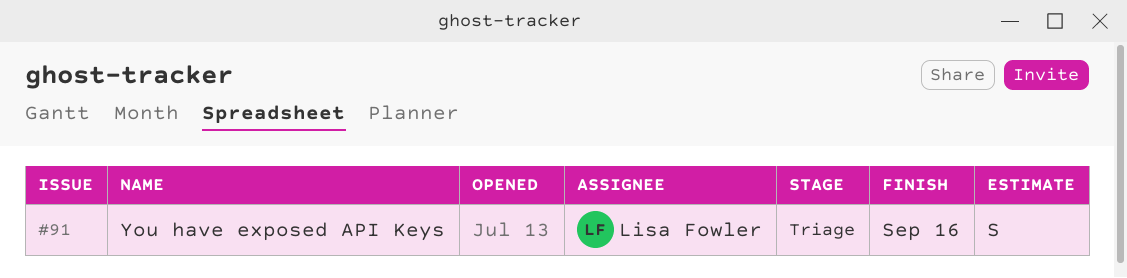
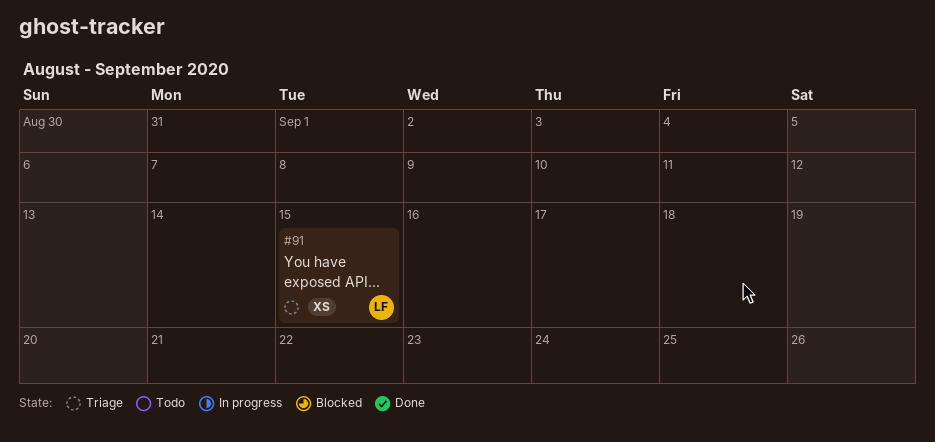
#91, estimate: S -> XS
#91, due: Sep 16 -> Sep 15

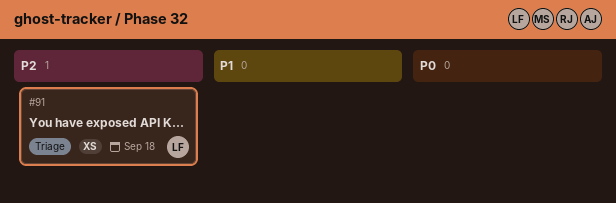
#91, due: Sep 15 -> Sep 18

